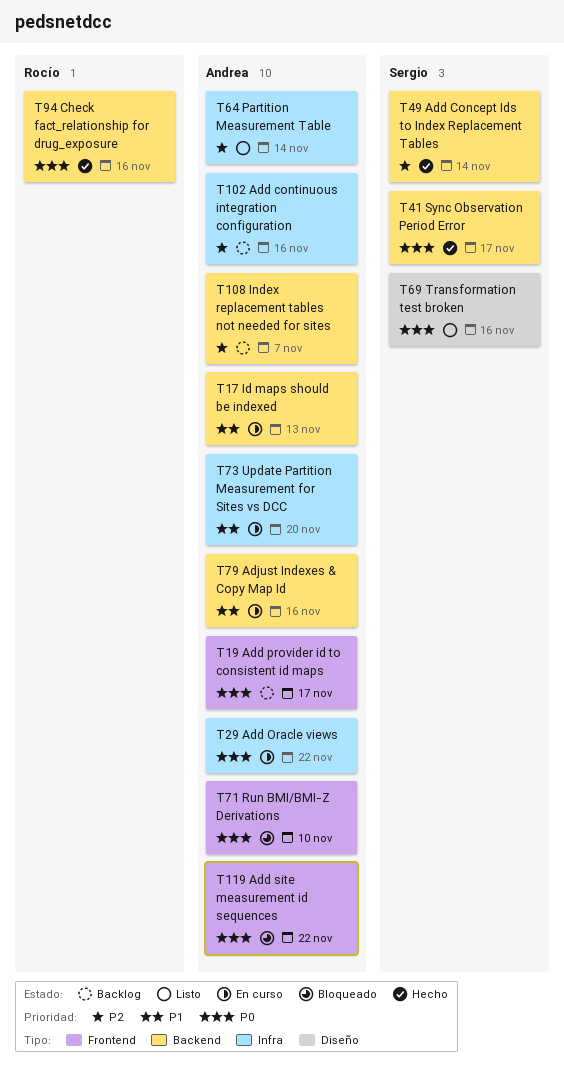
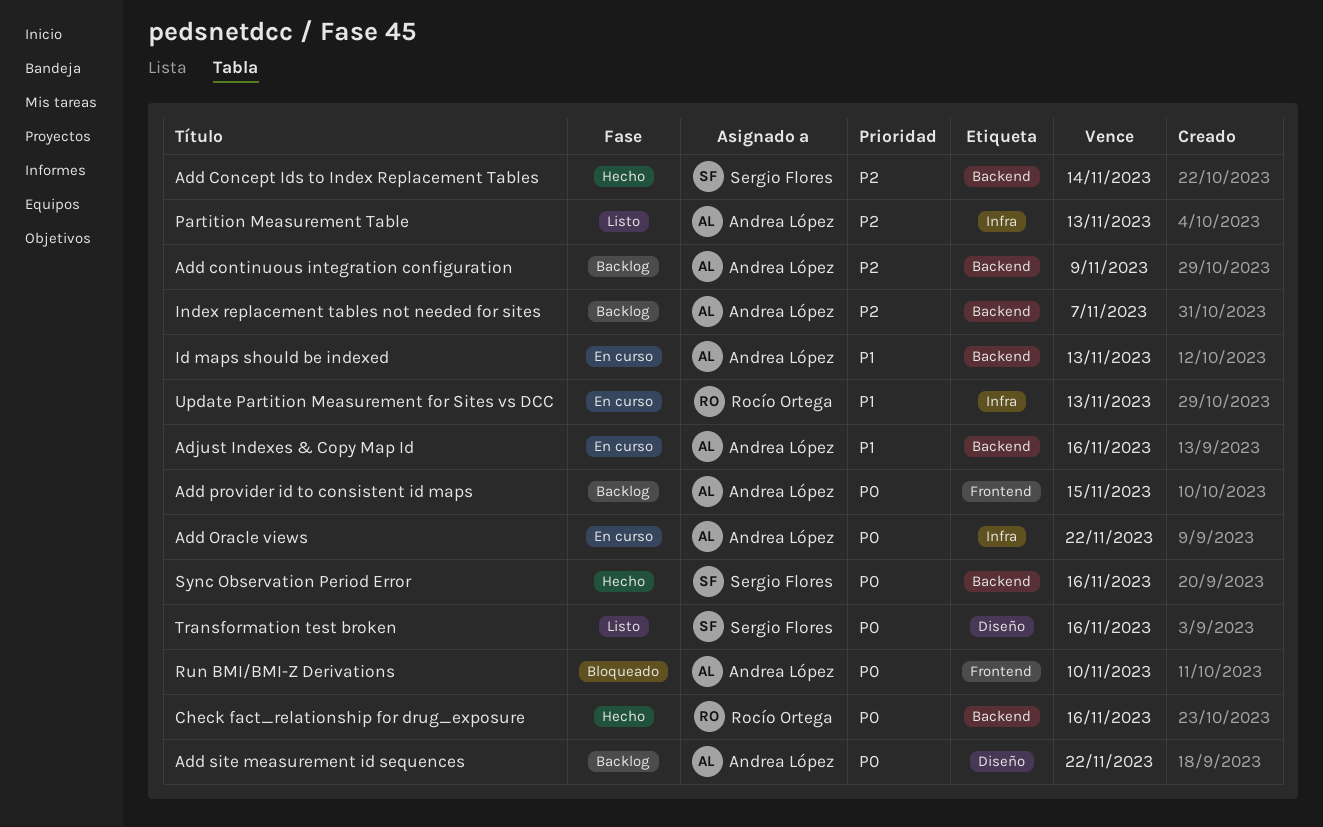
Add continuous integration configuration, label: Infra -> Backend
Add continuous integration configuration, due: Nov 16 -> Nov 9
Add provider id to consistent id maps, due: Nov 17 -> Nov 15
Add site measurement id sequences, status: Bloqueado -> Backlog
Add site measurement id sequences, label: Frontend -> Diseño
Partition Measurement Table, due: Nov 14 -> Nov 13
Sync Observation Period Error, due: Nov 17 -> Nov 16
Update Partition Measurement for Sites vs DCC, owner: Andrea López -> Rocío Ortega
Update Partition Measurement for Sites vs DCC, due: Nov 20 -> Nov 13

